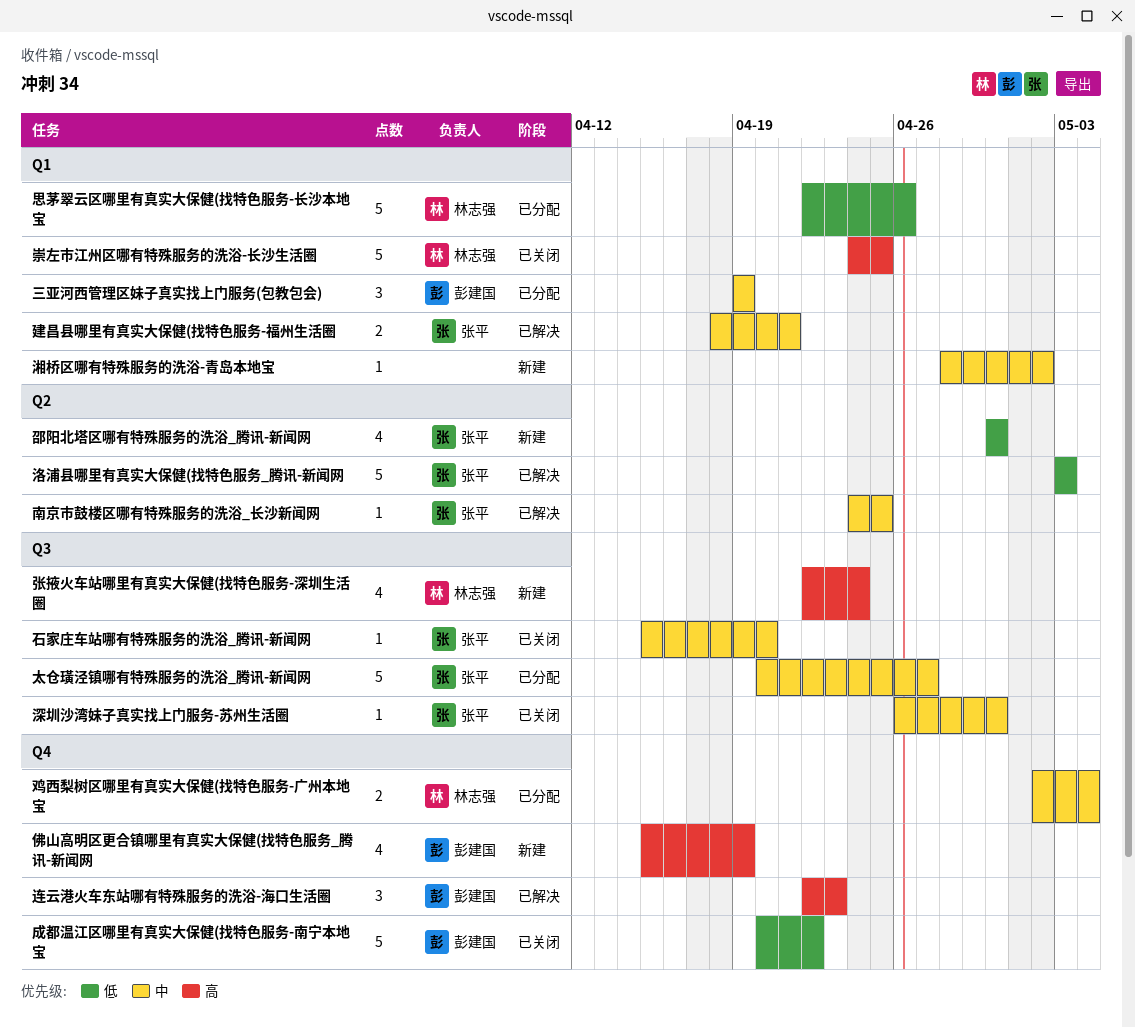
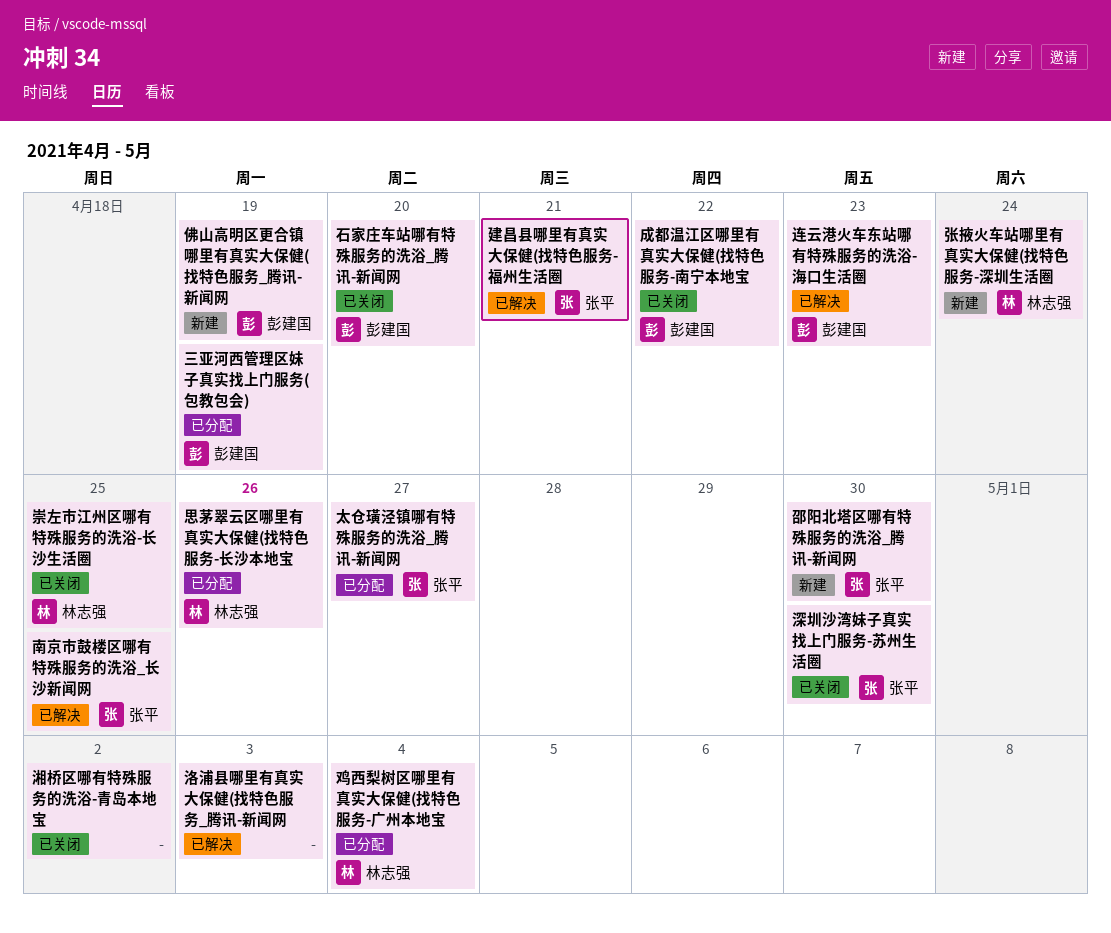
洛浦县哪里有真实大保健(找特色服务_腾讯-新闻网, owner: 张平 -> none
湘桥区哪有特殊服务的洗浴-青岛本地宝, status: 新建 -> 已关闭
石家庄车站哪有特殊服务的洗浴_腾讯-新闻网, owner: 张平 -> 彭建国

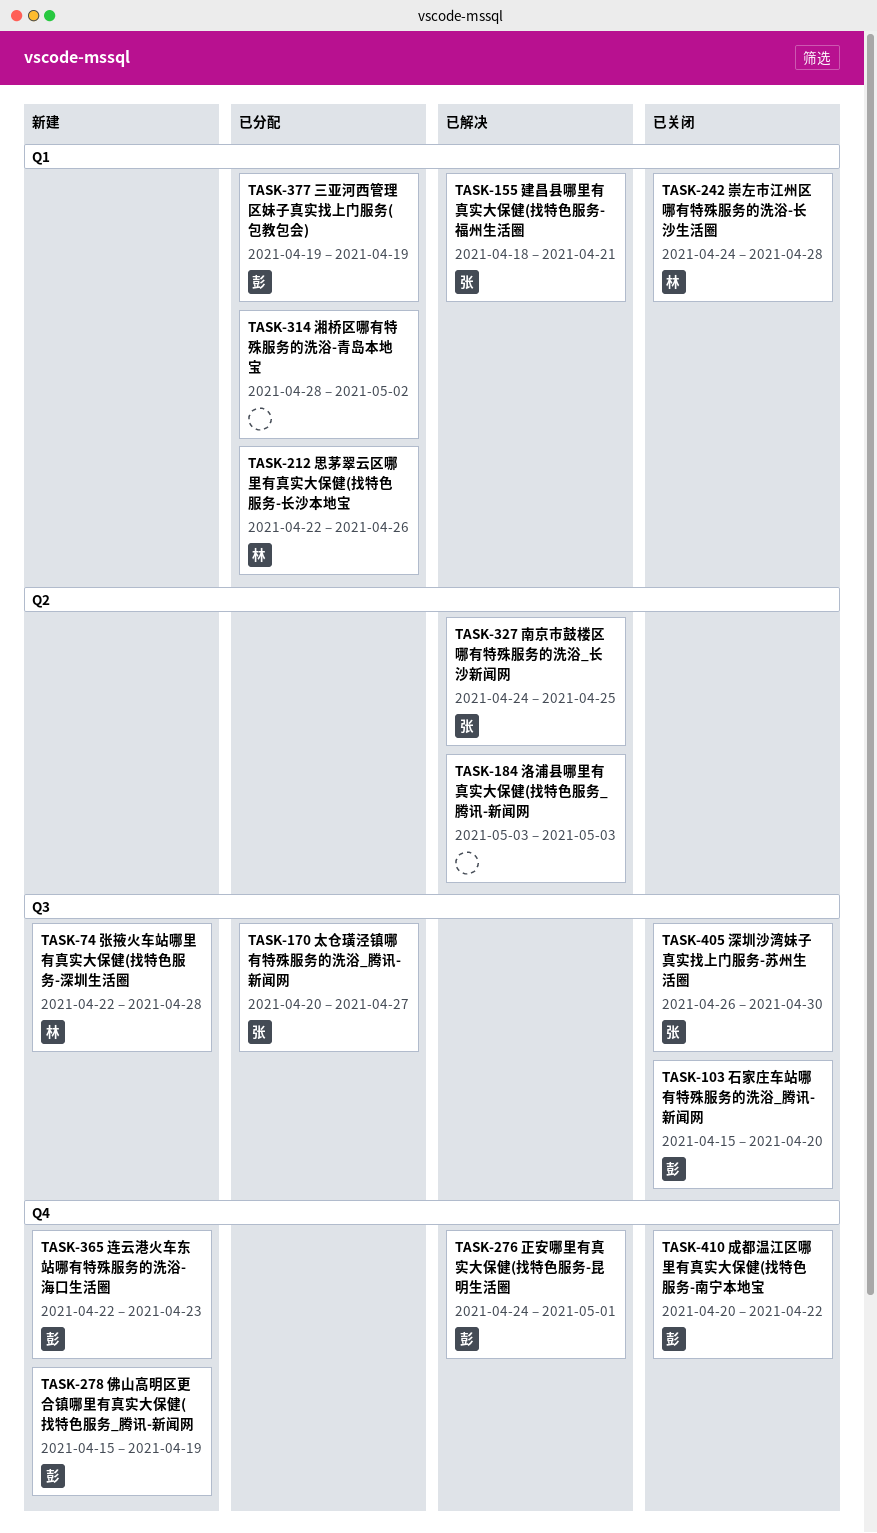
崇左市江州区哪有特殊服务的洗浴-长沙生活圈, due: Apr 25 -> Apr 28
张掖火车站哪里有真实大保健(找特色服务-深圳生活圈, due: Apr 24 -> Apr 28
正安哪里有真实大保健(找特色服务-昆明生活圈: none -> present
湘桥区哪有特殊服务的洗浴-青岛本地宝, status: 已关闭 -> 已分配
连云港火车东站哪有特殊服务的洗浴-海口生活圈, status: 已解决 -> 新建
邵阳北塔区哪有特殊服务的洗浴_腾讯-新闻网: present -> none
鸡西梨树区哪里有真实大保健(找特色服务-广州本地宝: present -> none

